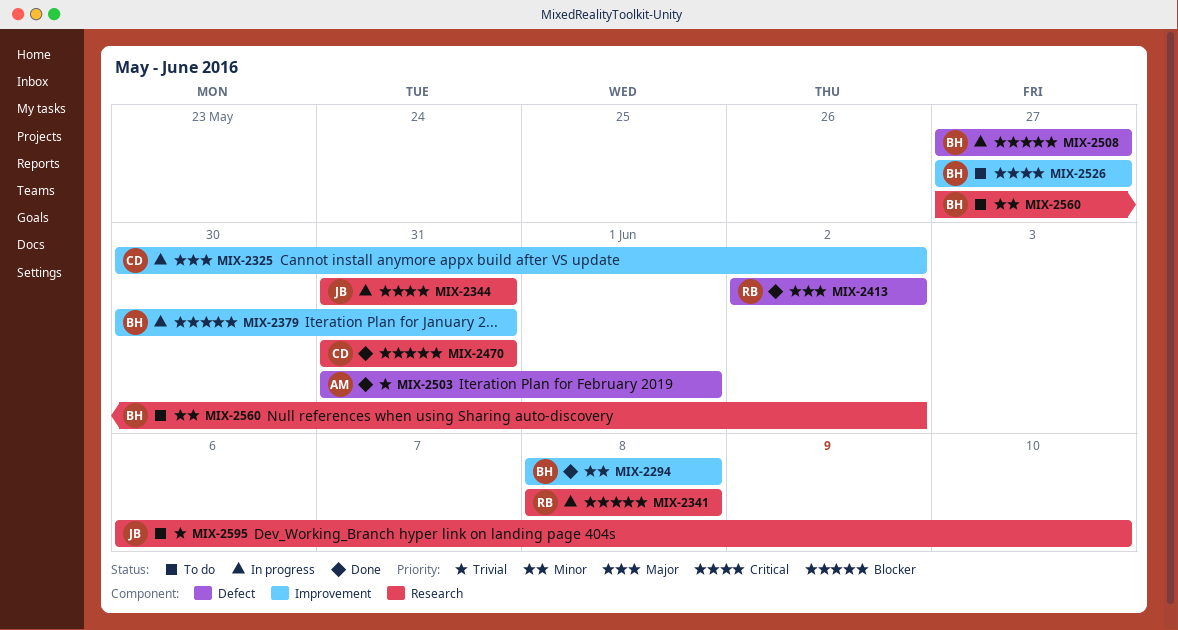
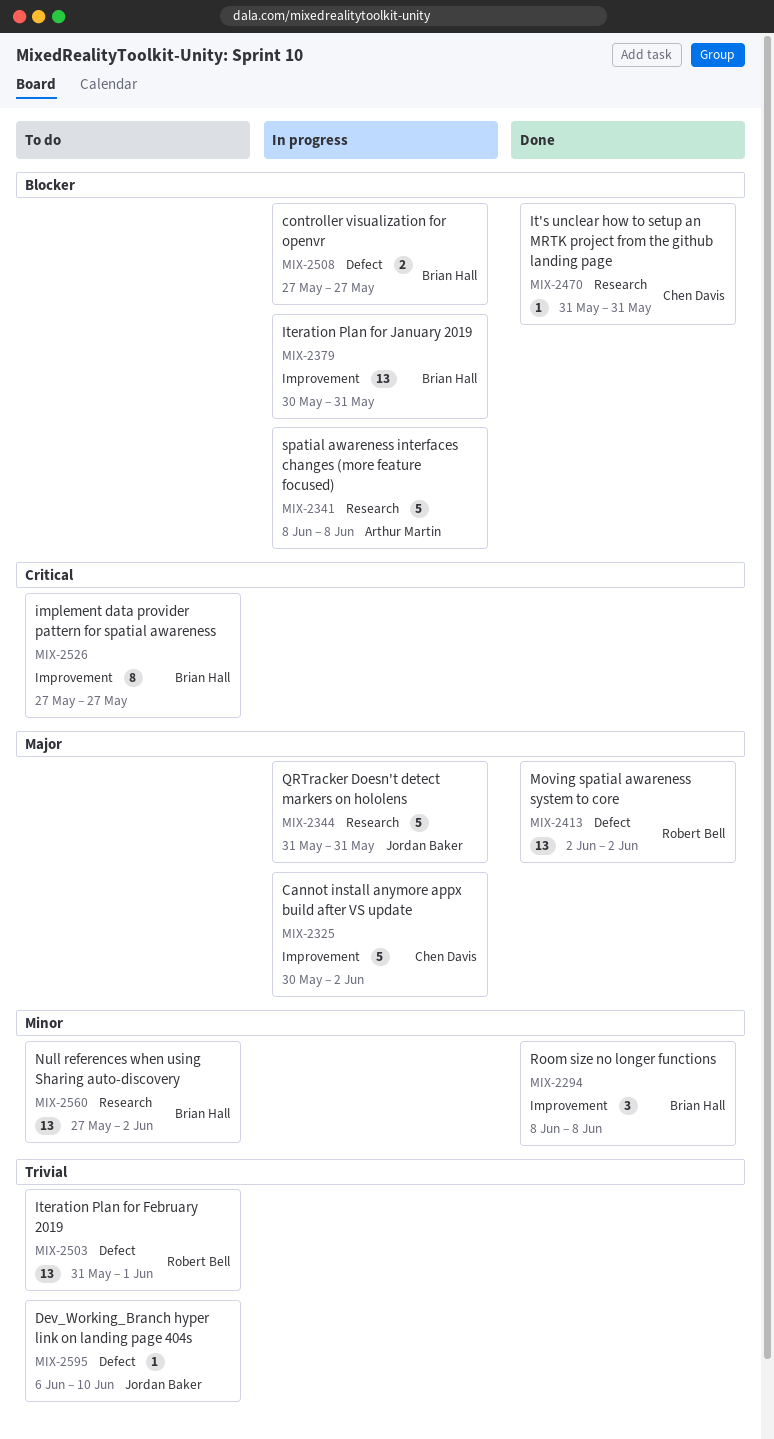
MIX-2341, owner: Robert Bell -> Arthur Martin
MIX-2344, priority: Critical -> Major
MIX-2503, status: Done -> To do
MIX-2503, owner: Arthur Martin -> Robert Bell
MIX-2595, label: Research -> Defect

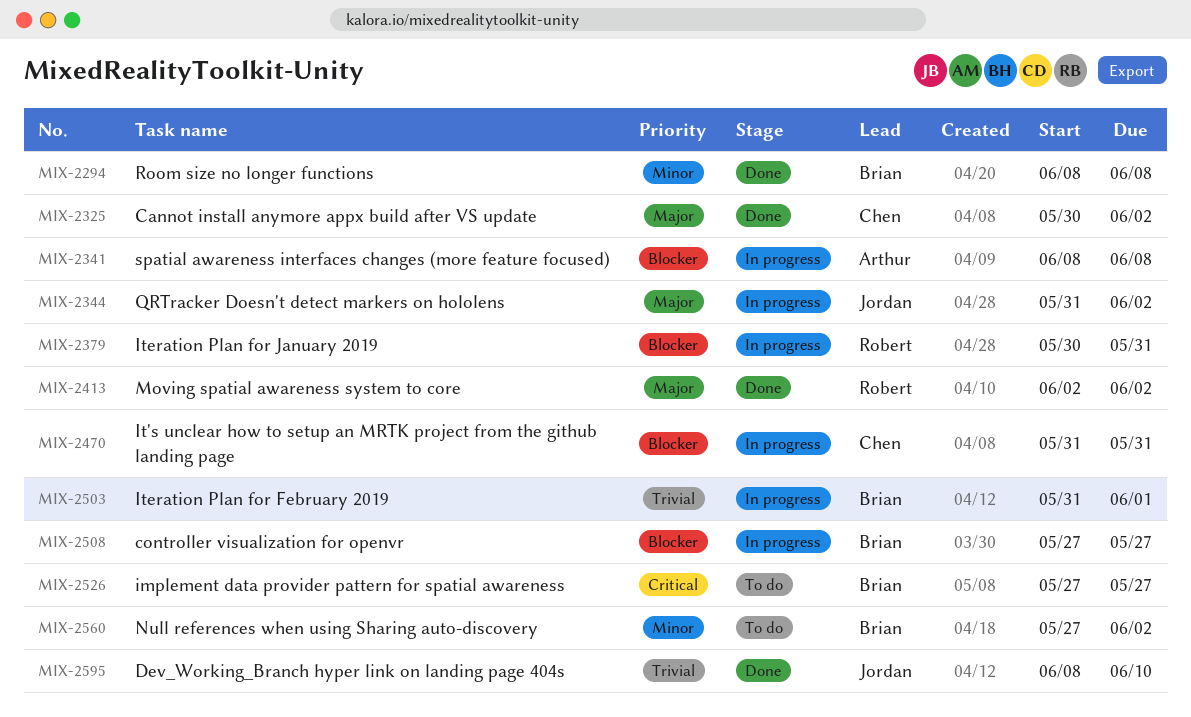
MIX-2325, status: In progress -> Done
MIX-2344, due: May 31 -> Jun 2
MIX-2379, owner: Brian Hall -> Robert Bell
MIX-2470, status: Done -> In progress
MIX-2503, status: To do -> In progress
MIX-2503, owner: Robert Bell -> Brian Hall
MIX-2595, status: To do -> Done
MIX-2595, start: Jun 6 -> Jun 8

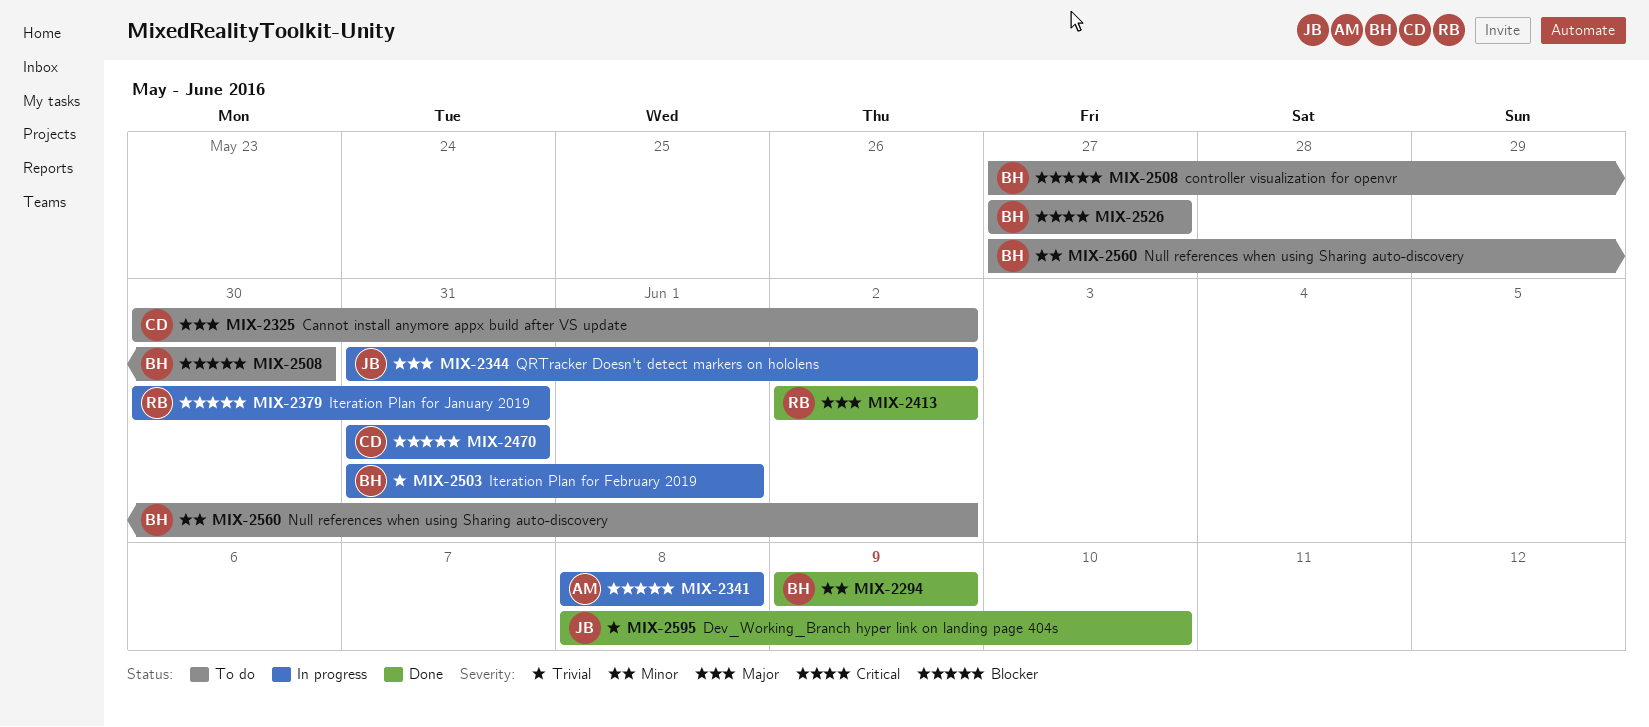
MIX-2294, start: Jun 8 -> Jun 9
MIX-2294, due: Jun 8 -> Jun 9
MIX-2325, status: Done -> To do
MIX-2508, status: In progress -> To do
MIX-2508, due: May 27 -> May 30

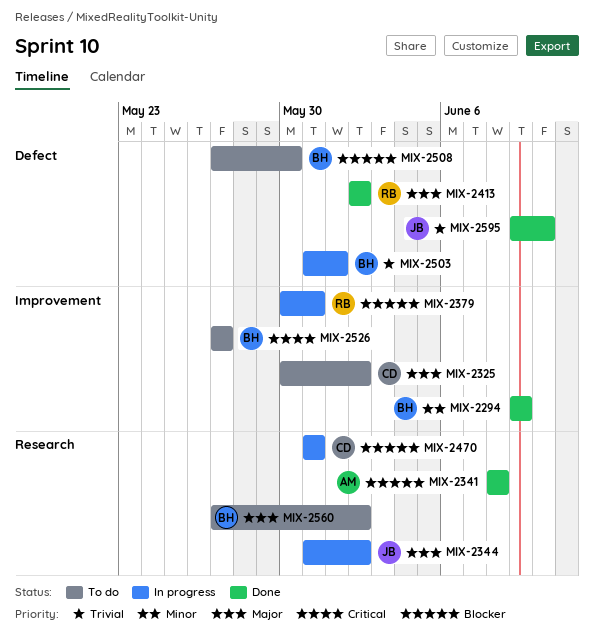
MIX-2341, status: In progress -> Done
MIX-2560, priority: Minor -> Major
MIX-2595, start: Jun 8 -> Jun 9

